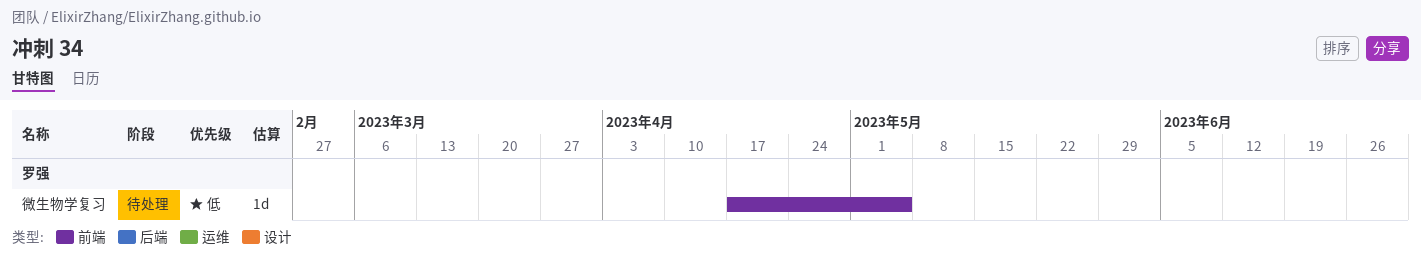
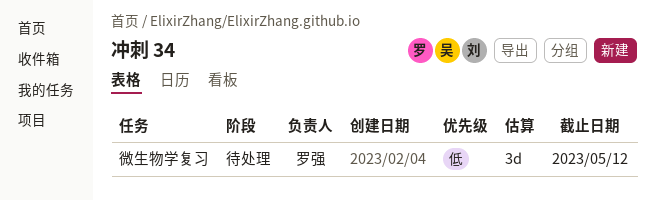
微生物学复习, estimate: 1d -> 3d
微生物学复习, due: May 5 -> May 12

